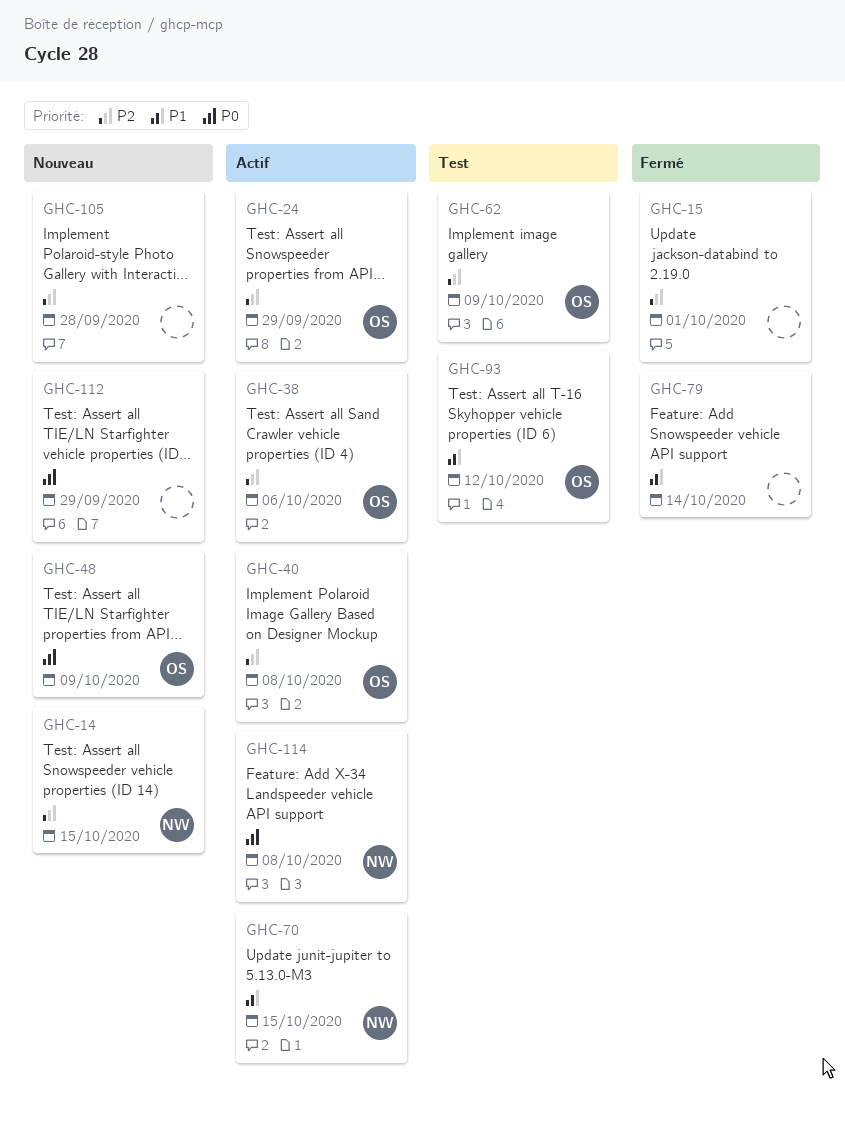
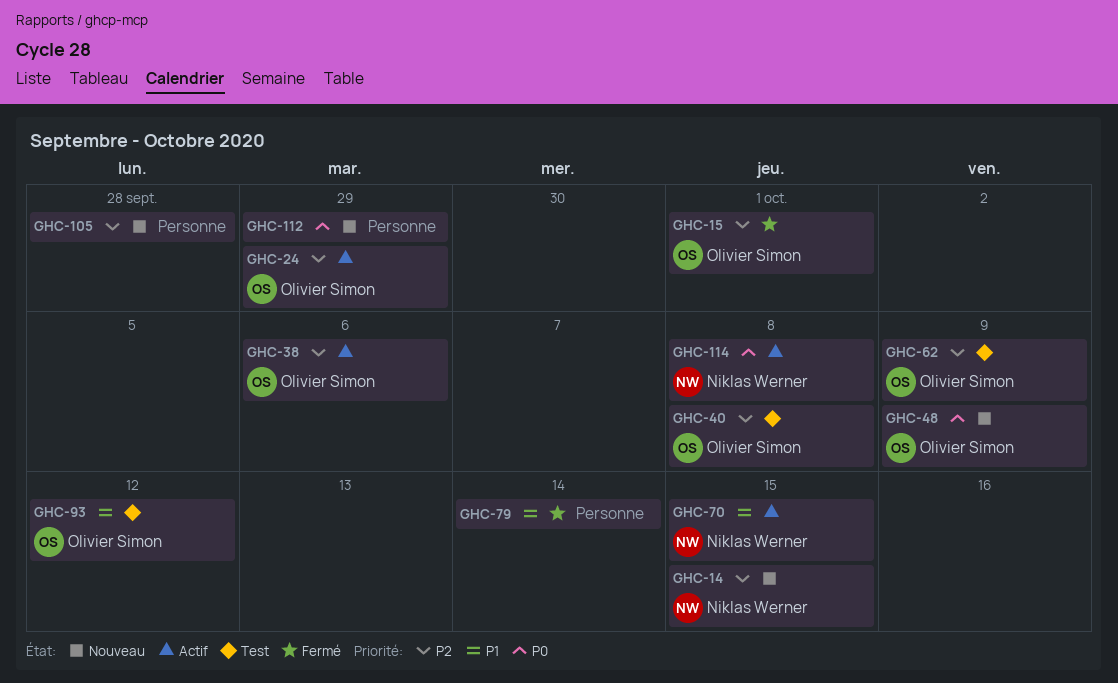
GHC-15, owner: none -> Olivier Simon
GHC-40, status: Actif -> Test

